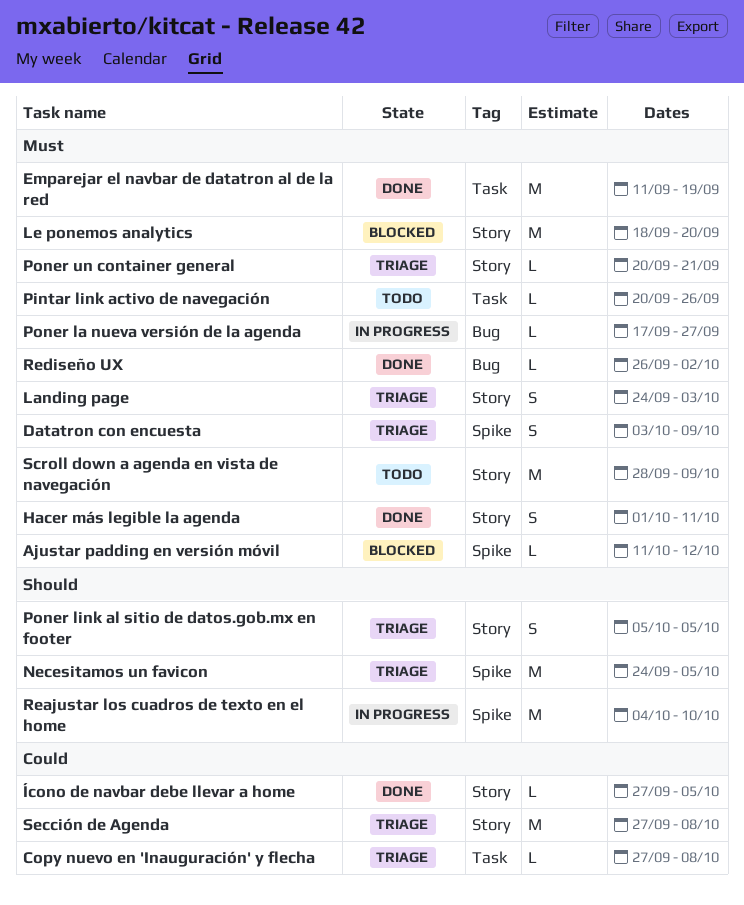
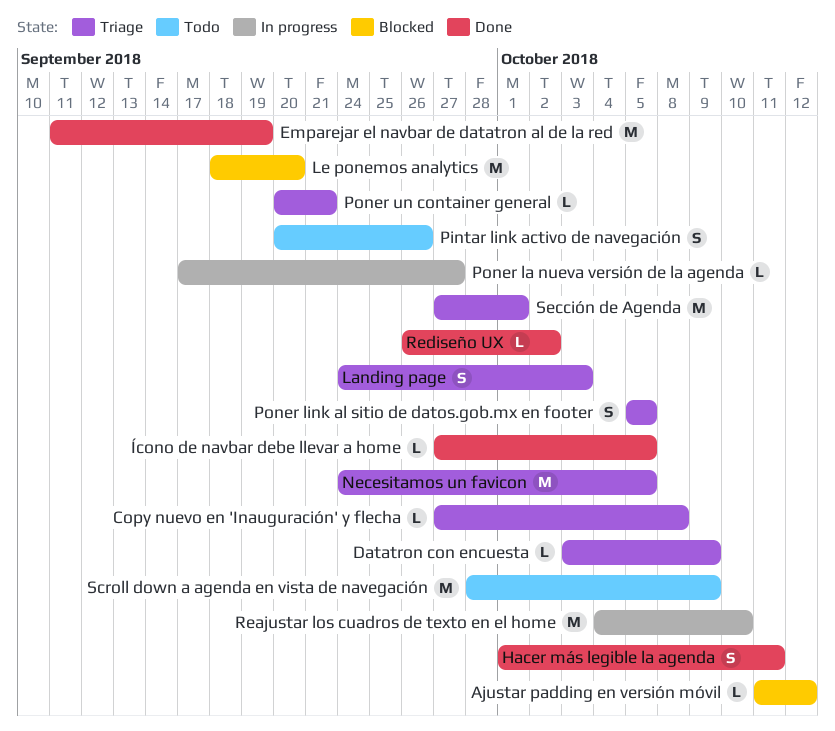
Datatron con encuesta, estimate: S -> L
Pintar link activo de navegación, estimate: L -> S
Sección de Agenda, due: Oct 8 -> Oct 1

